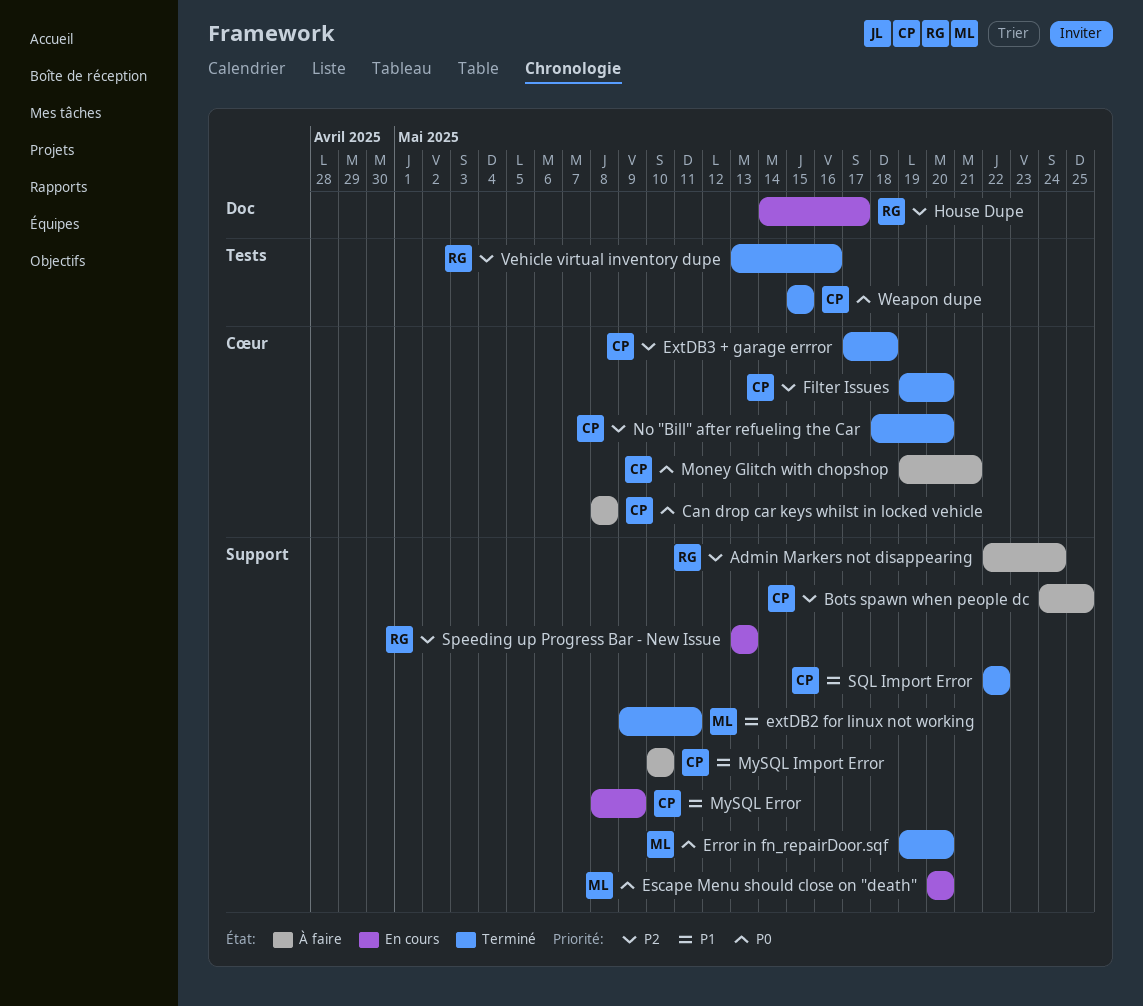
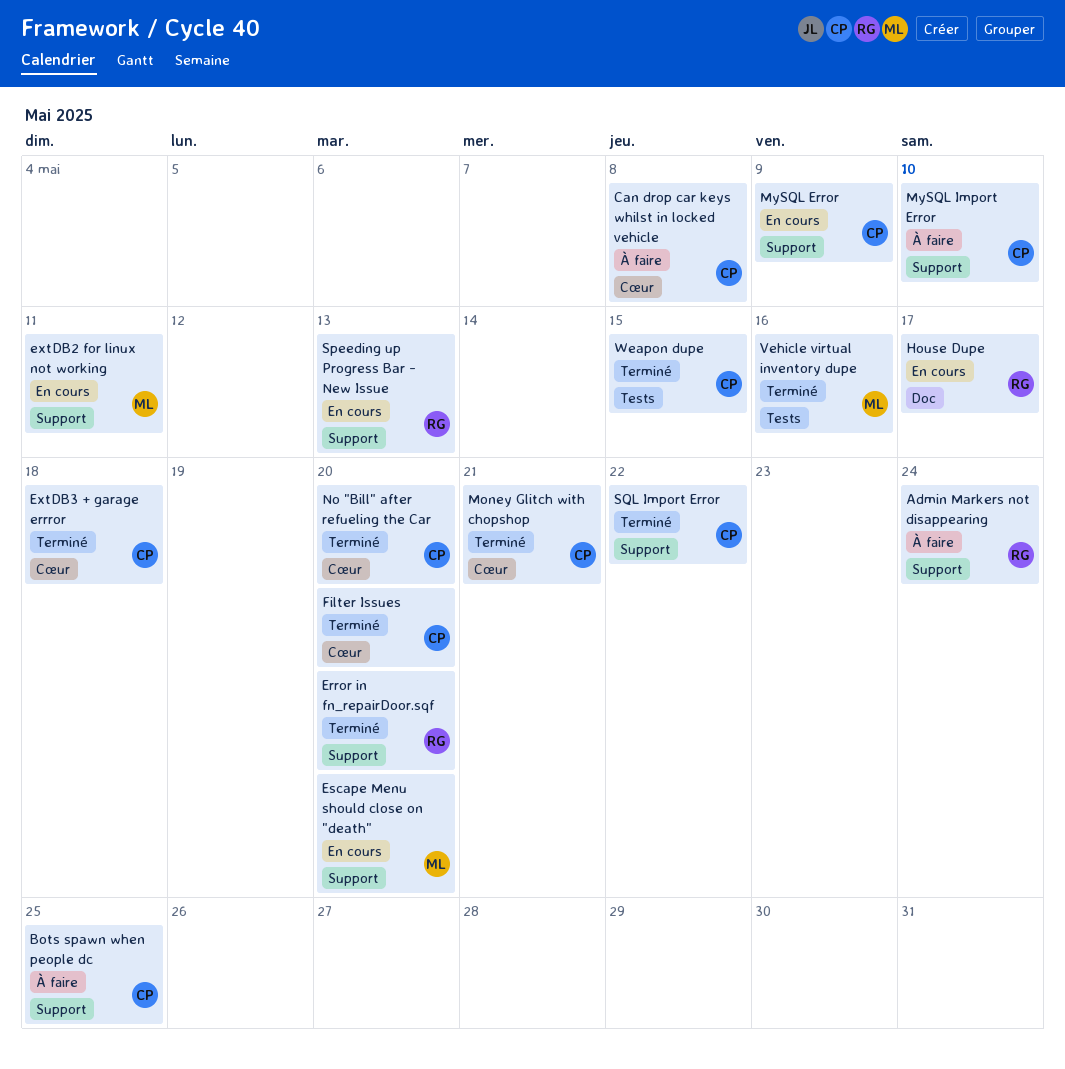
Error in fn_repairDoor.sqf, owner: ML -> RG
extDB2 for linux not working, status: Terminé -> En cours
Money Glitch with chopshop, status: À faire -> Terminé
Vehicle virtual inventory dupe, owner: RG -> ML

